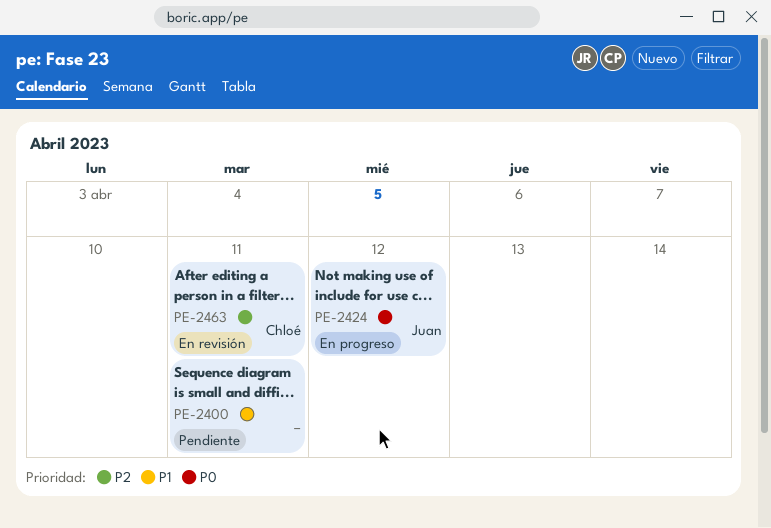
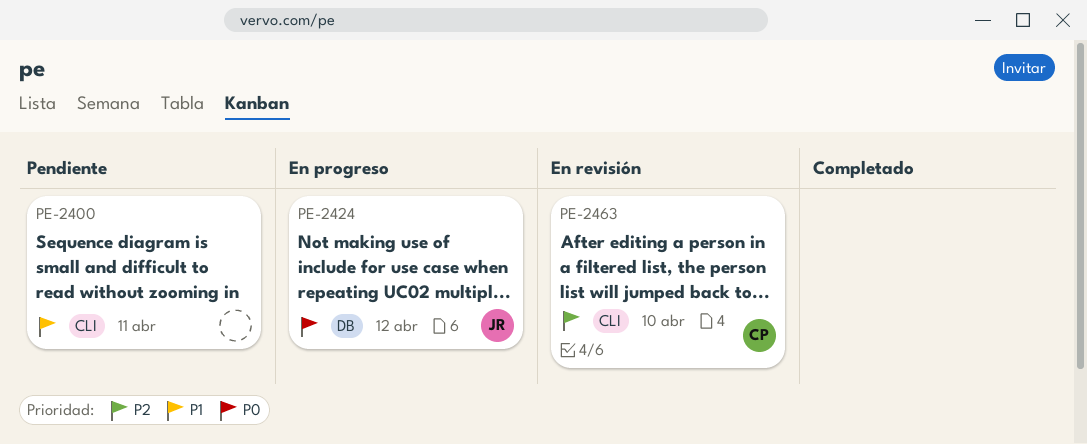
PE-2463, due: Apr 11 -> Apr 10

